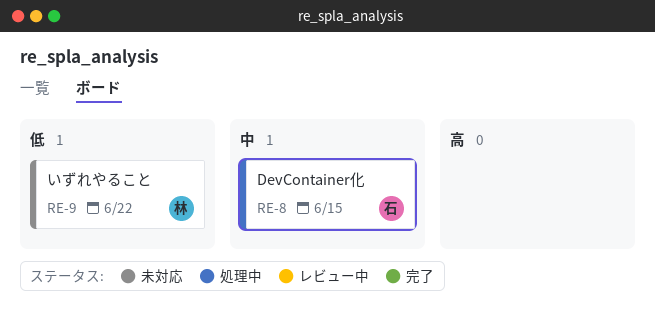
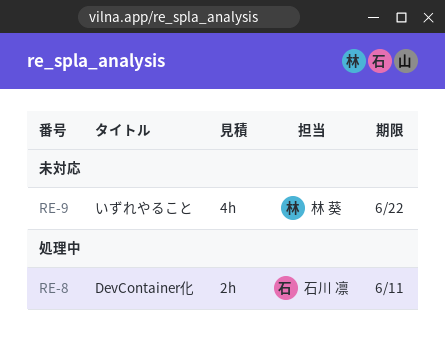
RE-8, due: Jun 15 -> Jun 11

